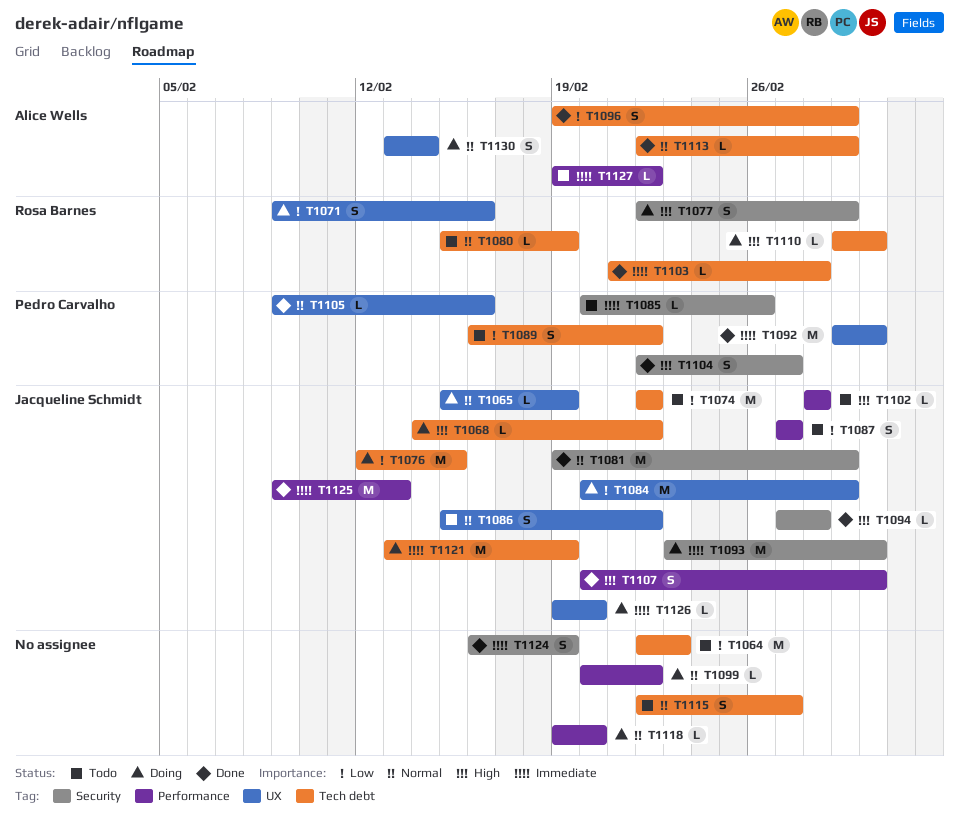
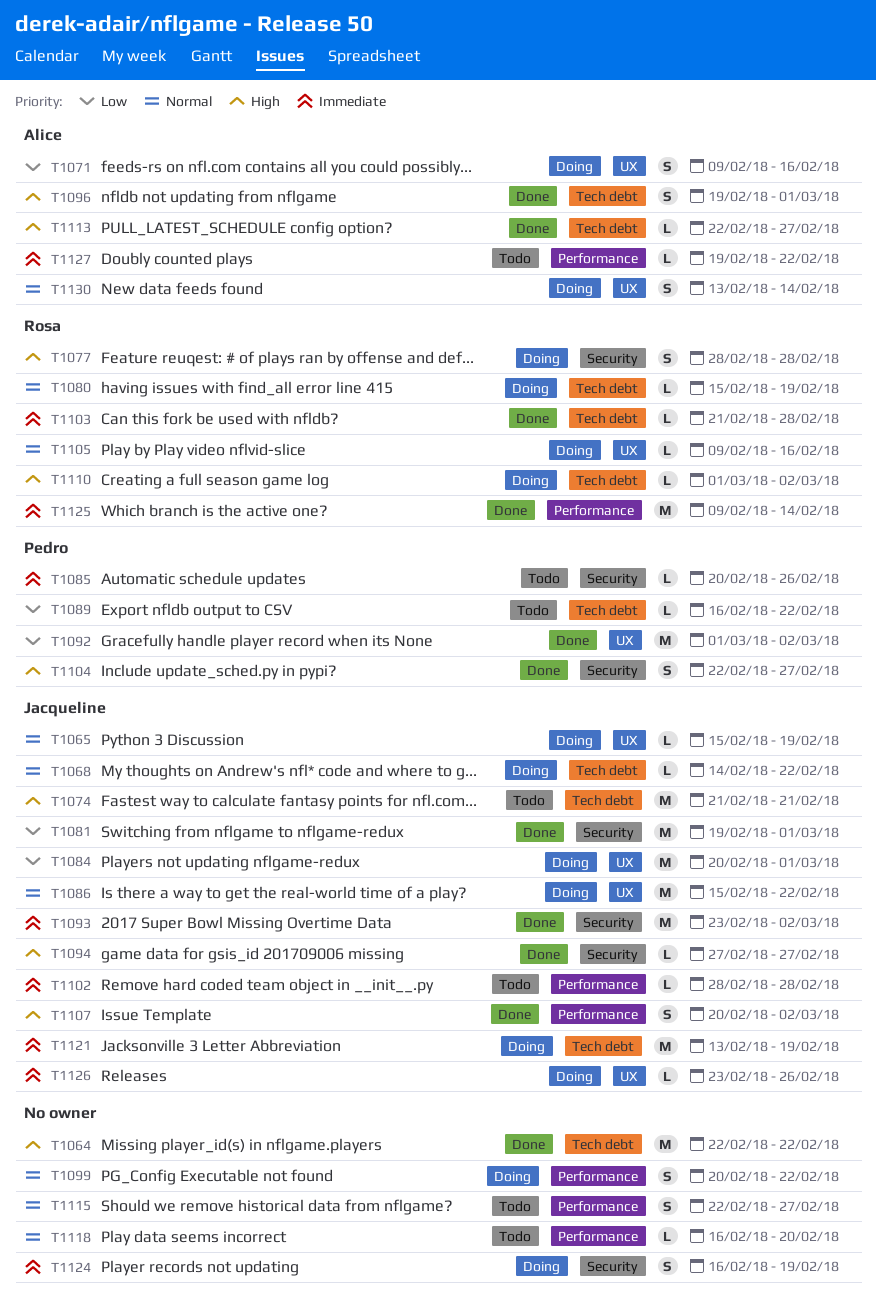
T1064, status: Todo -> Done
T1064, priority: Low -> High
T1064, due: Feb 23 -> Feb 22
T1068, priority: High -> Normal
T1071, owner: Rosa Barnes -> Alice Wells
T1074, priority: Low -> High
T1074, start: Feb 22 -> Feb 21
T1074, due: Feb 22 -> Feb 21
T1076: present -> none
T1077, start: Feb 22 -> Feb 28
T1077, due: Mar 1 -> Feb 28
T1080, status: Todo -> Doing
T1081, priority: Normal -> Low
T1086, status: Todo -> Doing
T1086, estimate: S -> M
T1087: present -> none
T1089, estimate: S -> L
T1092, priority: Immediate -> Low
T1093, status: Doing -> Done
T1094, due: Feb 28 -> Feb 27
T1096, priority: Low -> High
T1099, estimate: L -> S
T1102, priority: High -> Immediate
T1105, status: Done -> Doing
T1105, owner: Pedro Carvalho -> Rosa Barnes
T1113, priority: Normal -> High
T1113, due: Mar 1 -> Feb 27
T1115, label: Tech debt -> Performance
T1118, status: Doing -> Todo
T1118, start: Feb 19 -> Feb 16
T1124, status: Done -> Doing
T1125, owner: Jacqueline Schmidt -> Rosa Barnes
T1125, due: Feb 13 -> Feb 14
T1126, start: Feb 19 -> Feb 23
T1126, due: Feb 20 -> Feb 26

